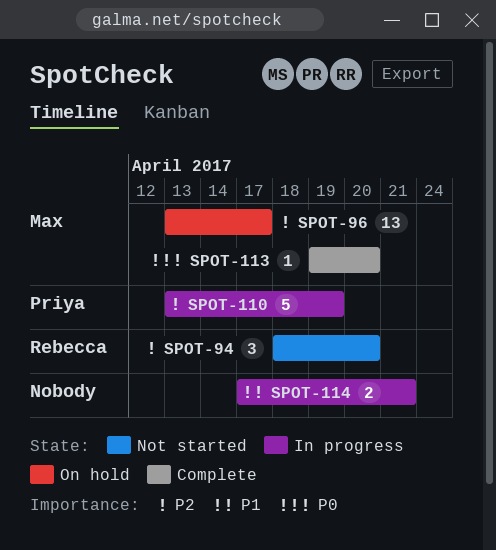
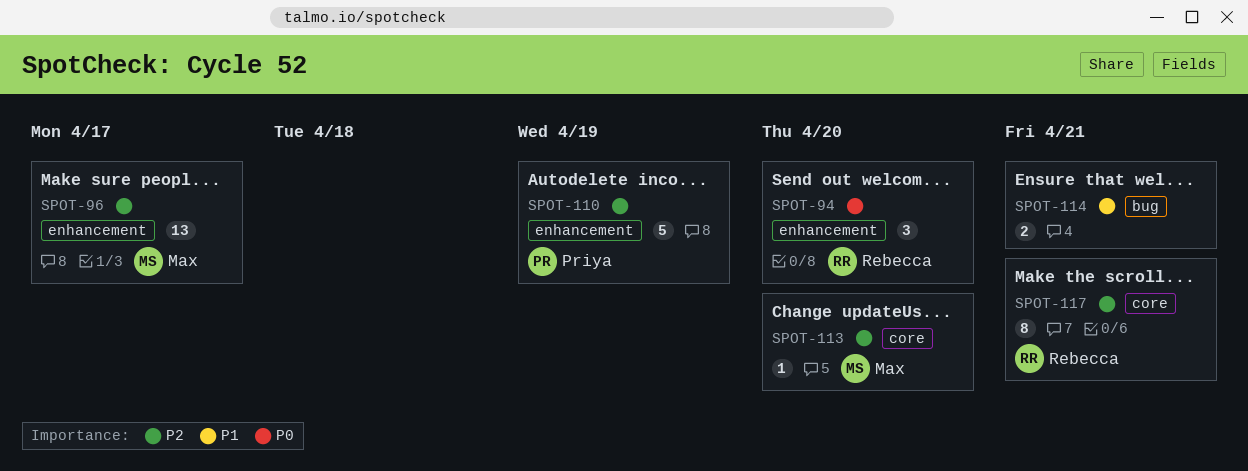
SPOT-94, priority: P2 -> P0
SPOT-113, priority: P0 -> P2
SPOT-117: none -> present

